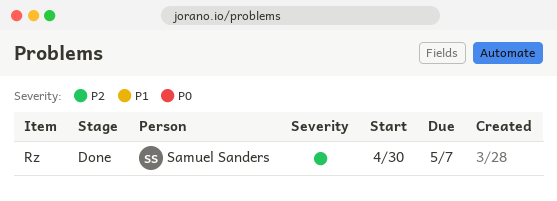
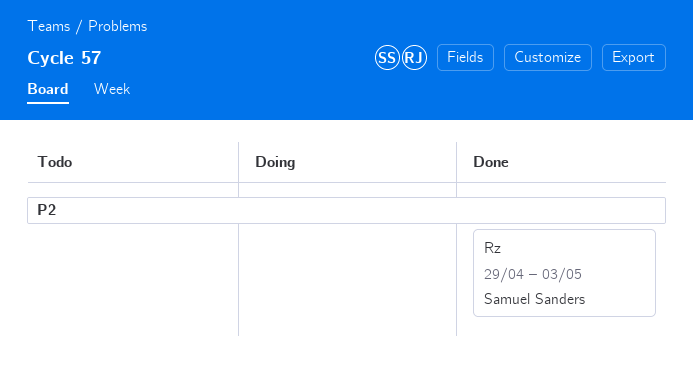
Rz, start: Apr 30 -> Apr 29
Rz, due: May 7 -> May 3

